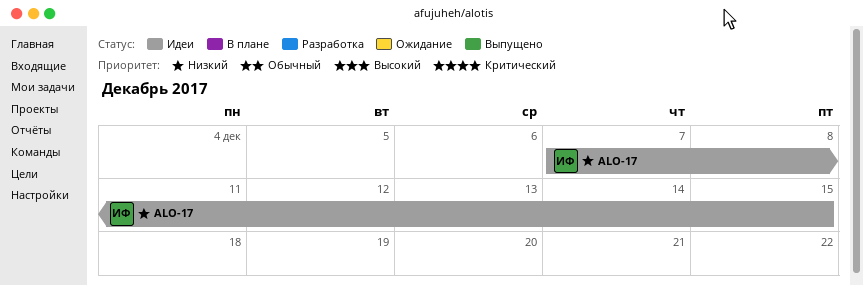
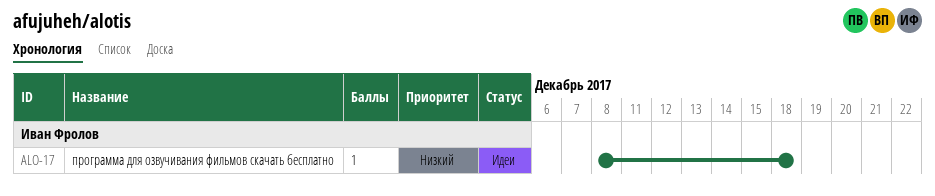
ALO-17, start: Dec 7 -> Dec 8
ALO-17, due: Dec 15 -> Dec 18

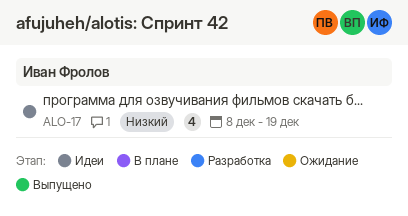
ALO-17, estimate: 1 -> 4
ALO-17, due: Dec 18 -> Dec 19

